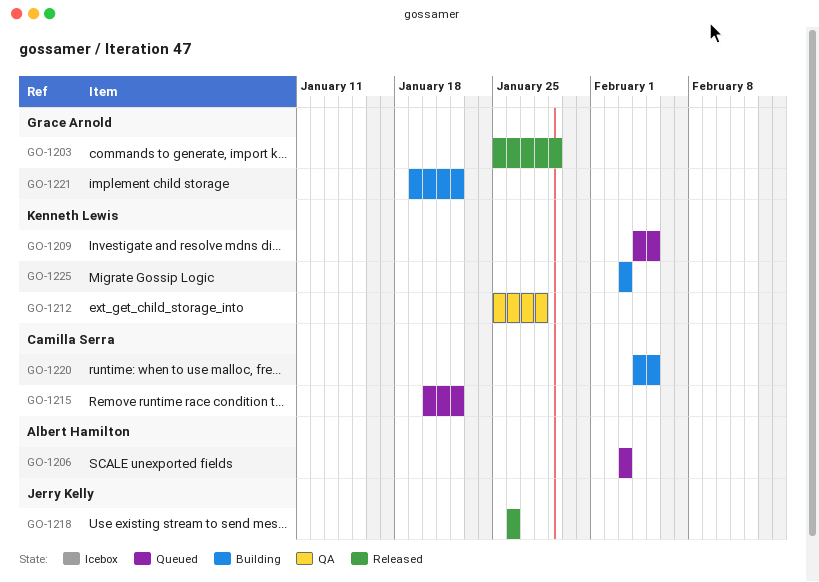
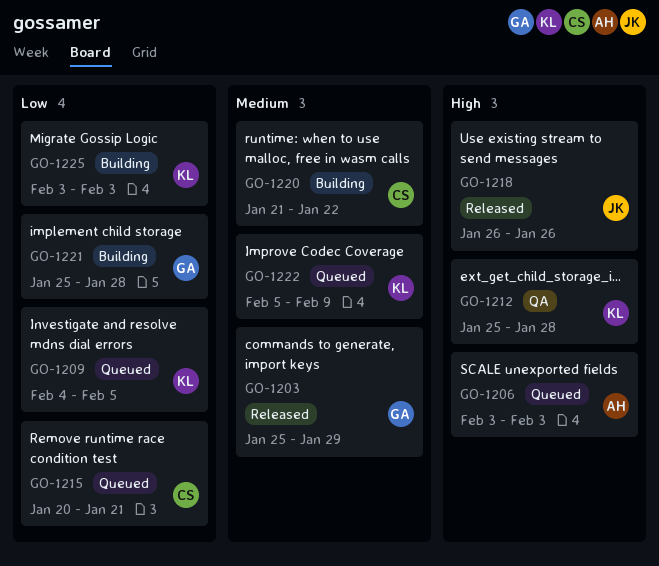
GO-1215, due: Jan 22 -> Jan 21
GO-1220, start: Feb 4 -> Jan 21
GO-1220, due: Feb 5 -> Jan 22
GO-1221, start: Jan 19 -> Jan 25
GO-1221, due: Jan 22 -> Jan 28
GO-1222: none -> present

